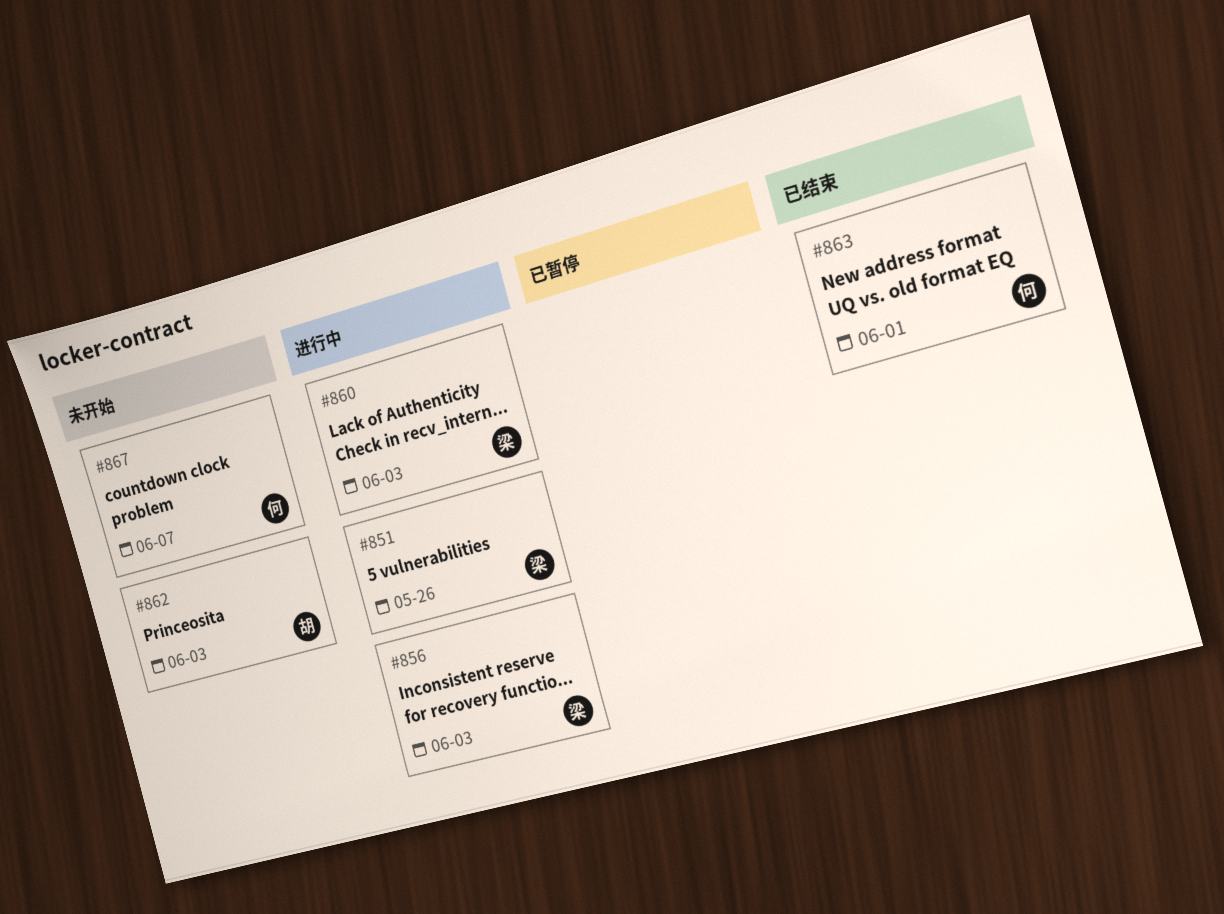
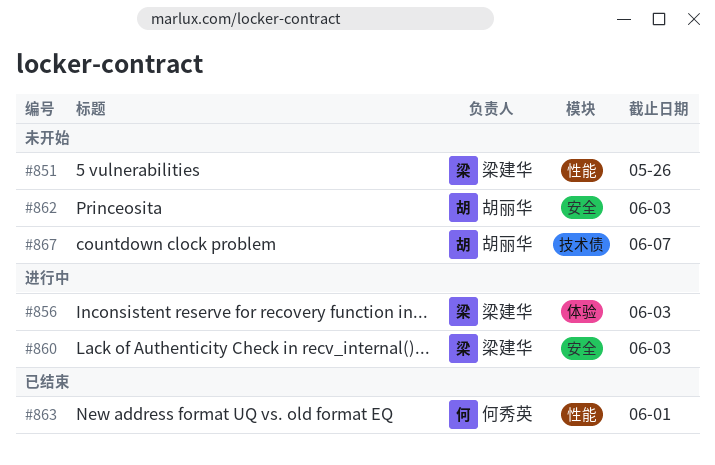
#851, status: 进行中 -> 未开始
#867, owner: 何秀英 -> 胡丽华

